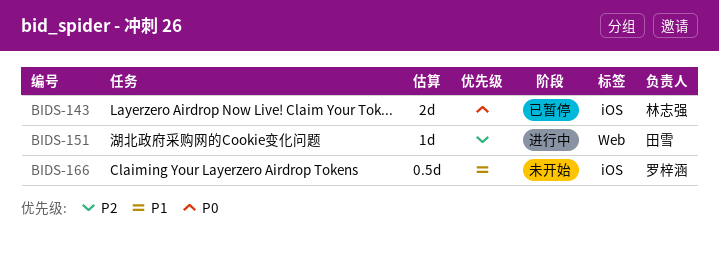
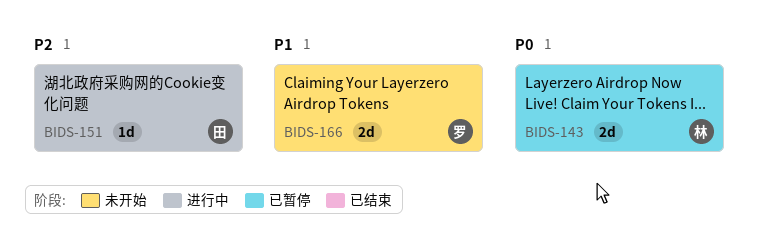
BIDS-166, estimate: 0.5d -> 2d

